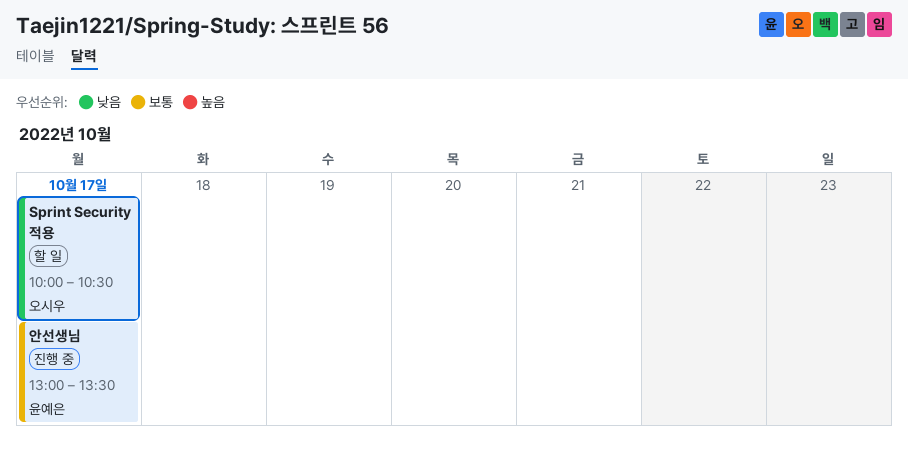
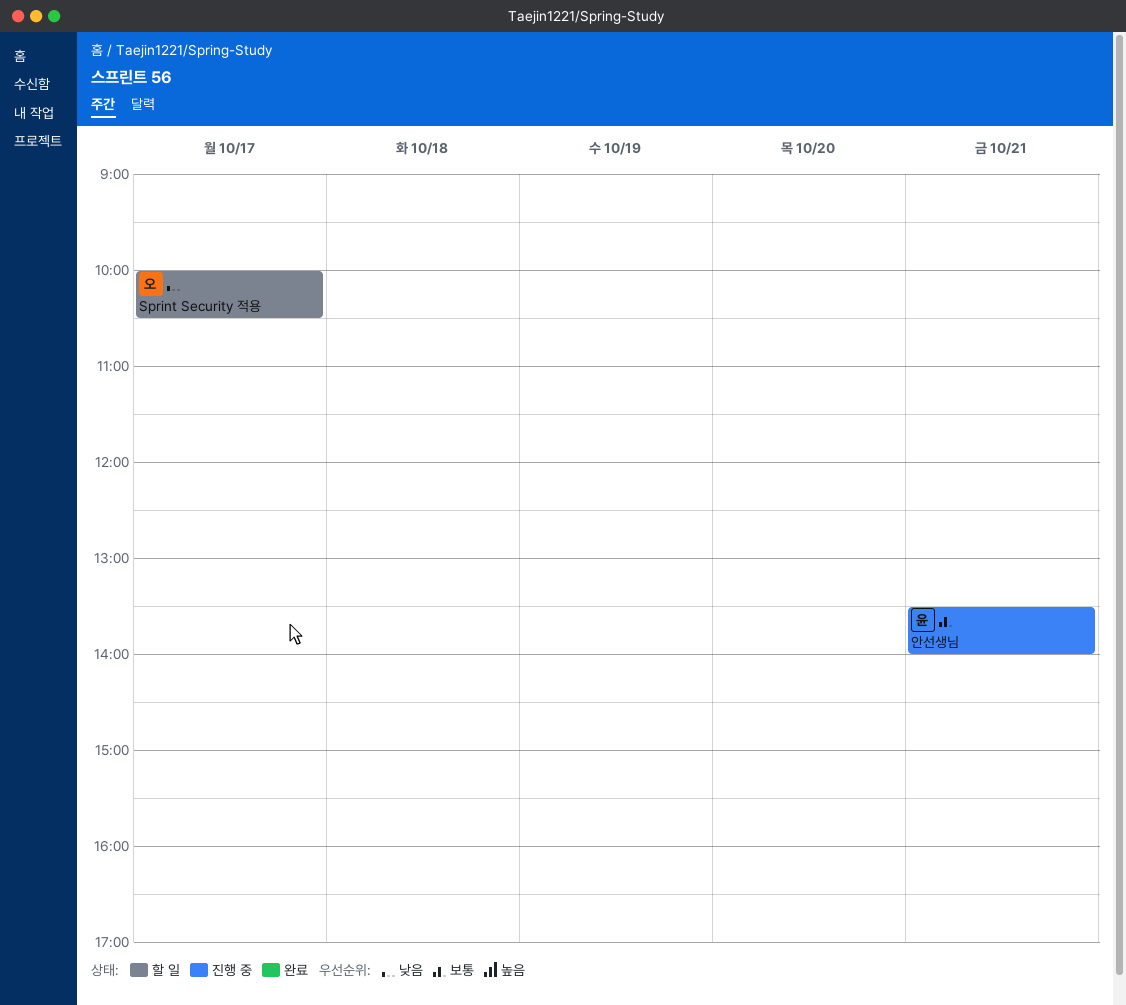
안선생님, day: Oct 17 -> Oct 21
안선생님, begins: 13:00 -> 13:30
안선생님, ends: 13:30 -> 14:00

